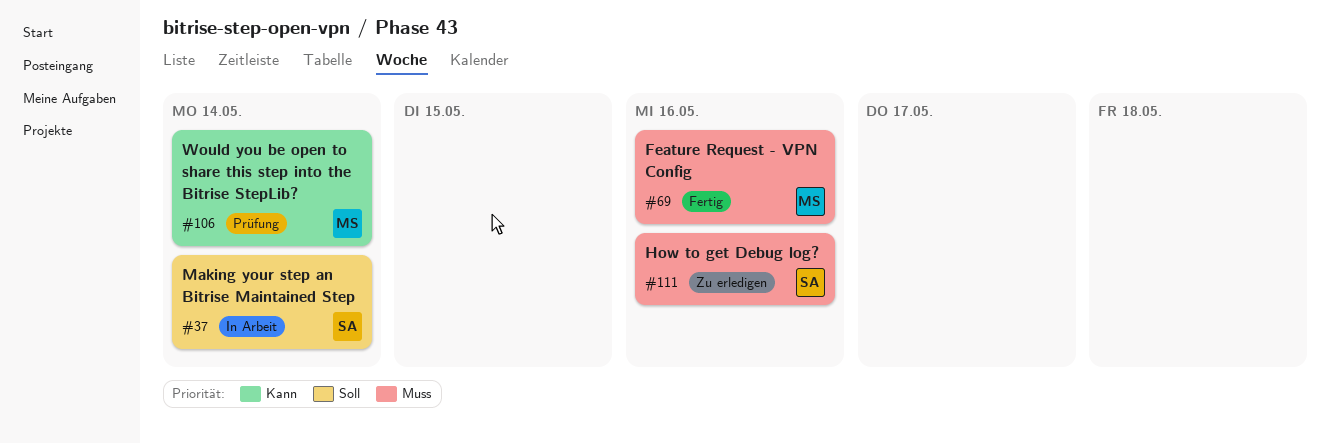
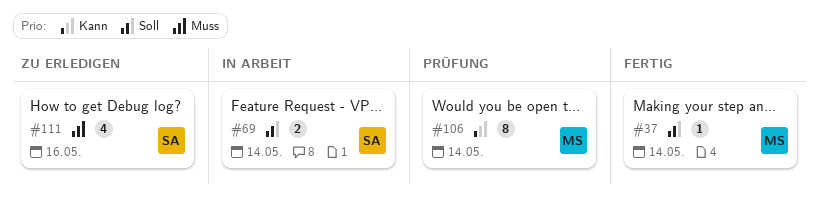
#37, status: In Arbeit -> Fertig
#37, owner: SA -> MS
#69, status: Fertig -> In Arbeit
#69, owner: MS -> SA
#69, priority: Muss -> Soll
#69, due: May 16 -> May 14

